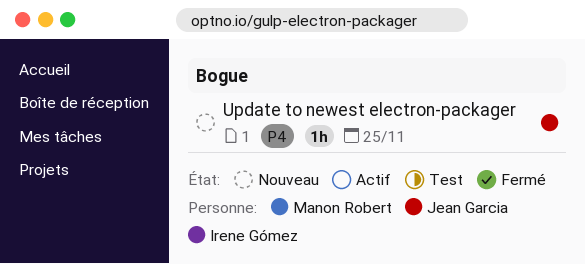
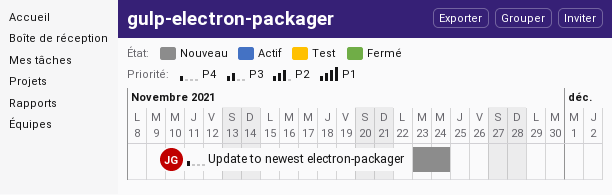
Update to newest electron-packager, due: Nov 25 -> Nov 24

